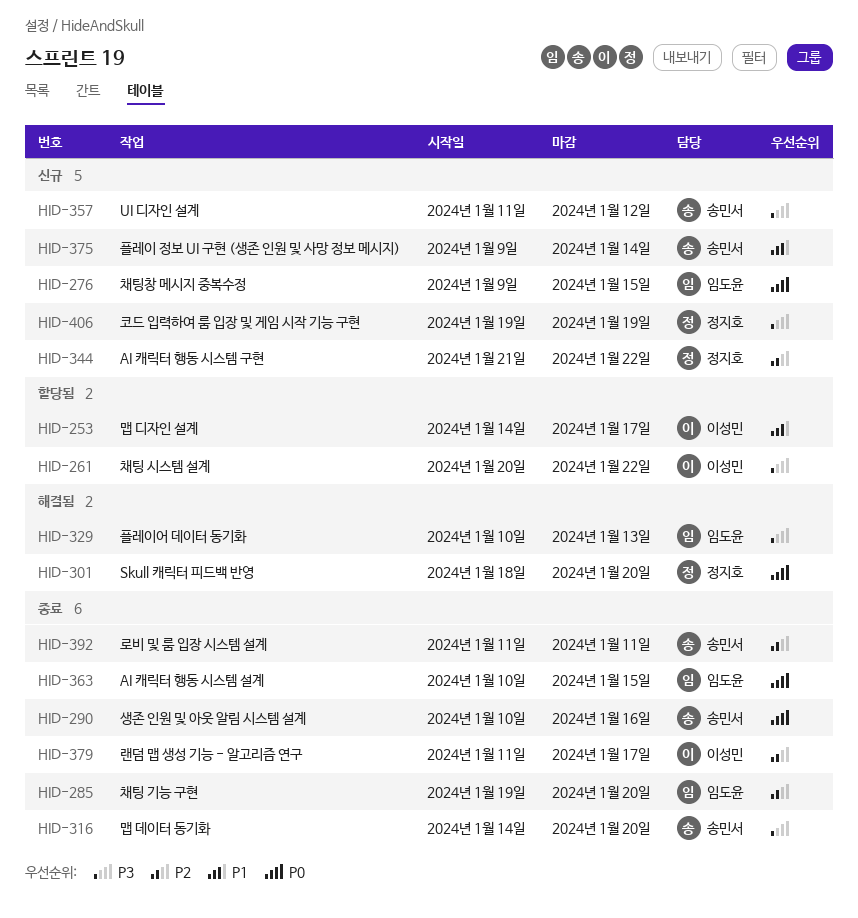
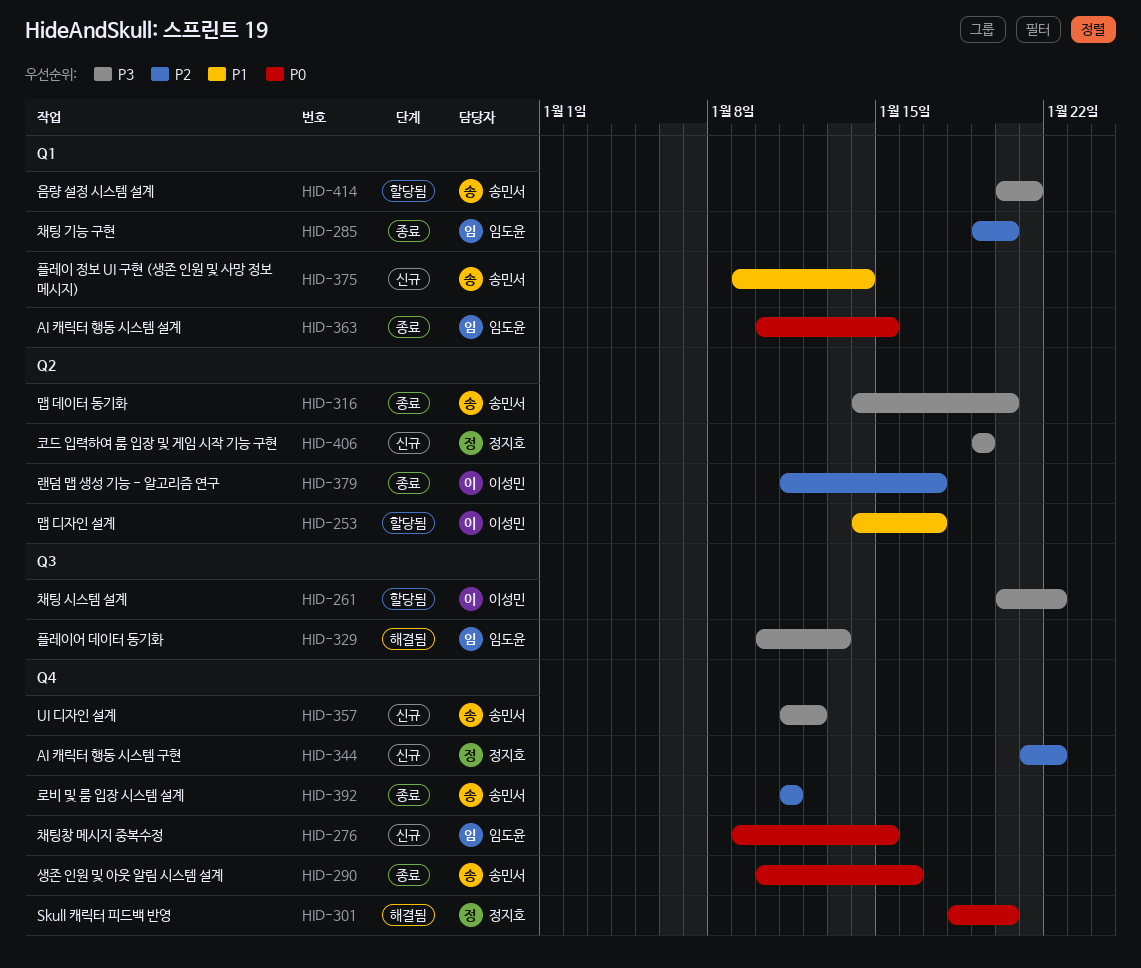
HID-414: none -> present

